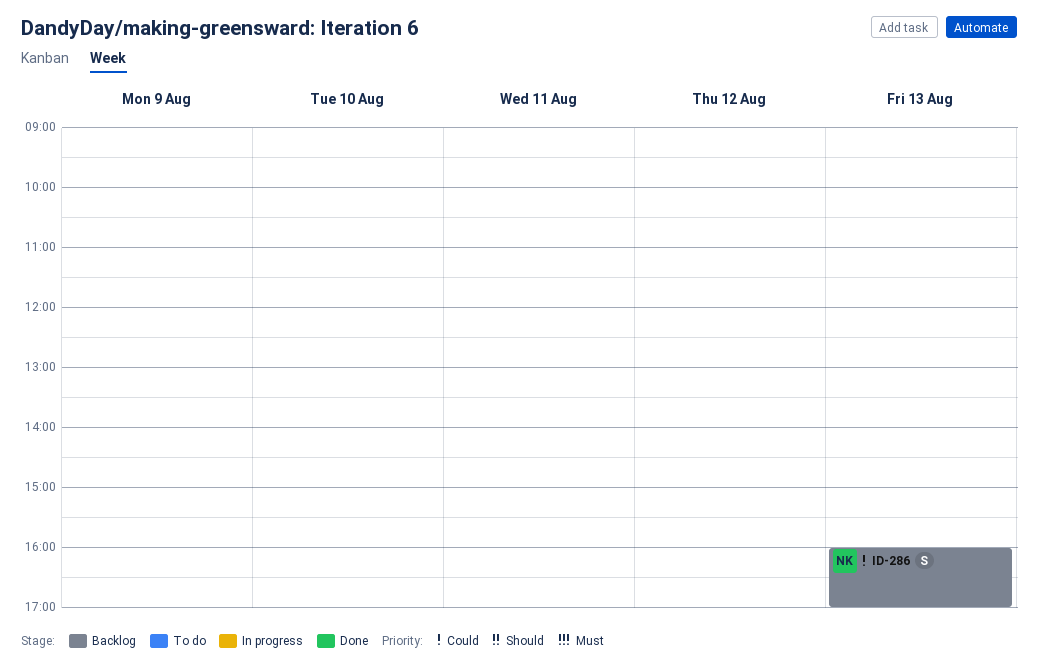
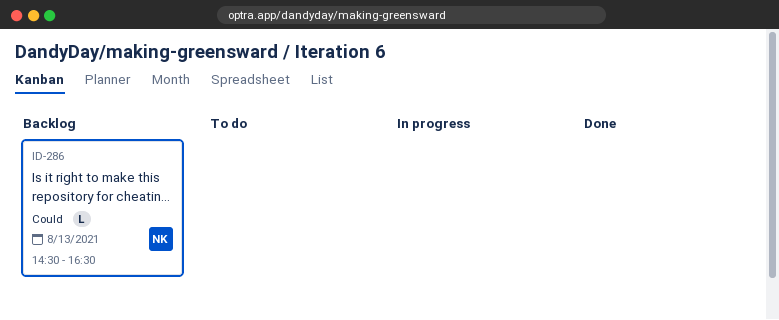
ID-286, estimate: S -> L
ID-286, begins: 16:00 -> 14:30
ID-286, ends: 17:00 -> 16:30

